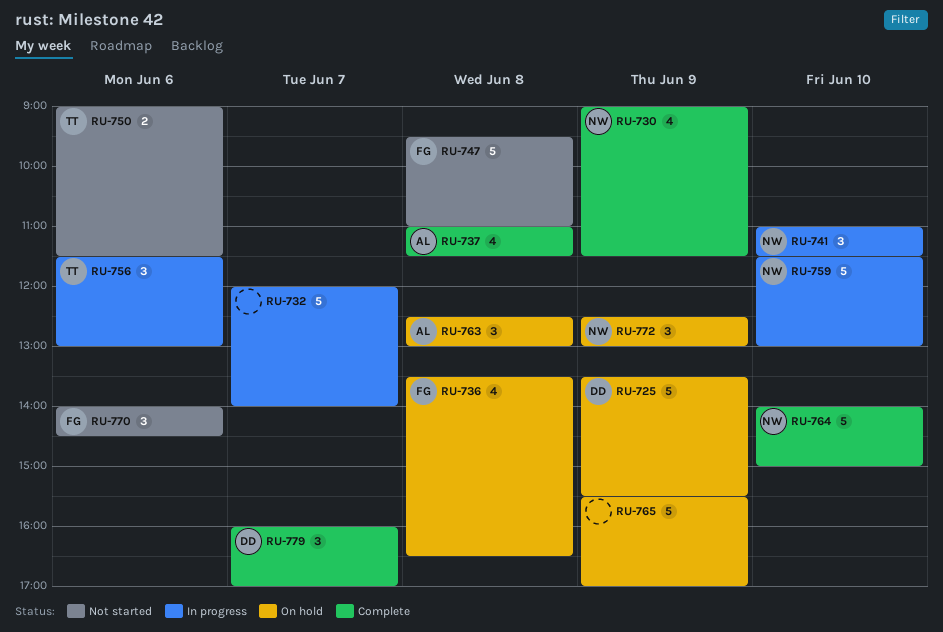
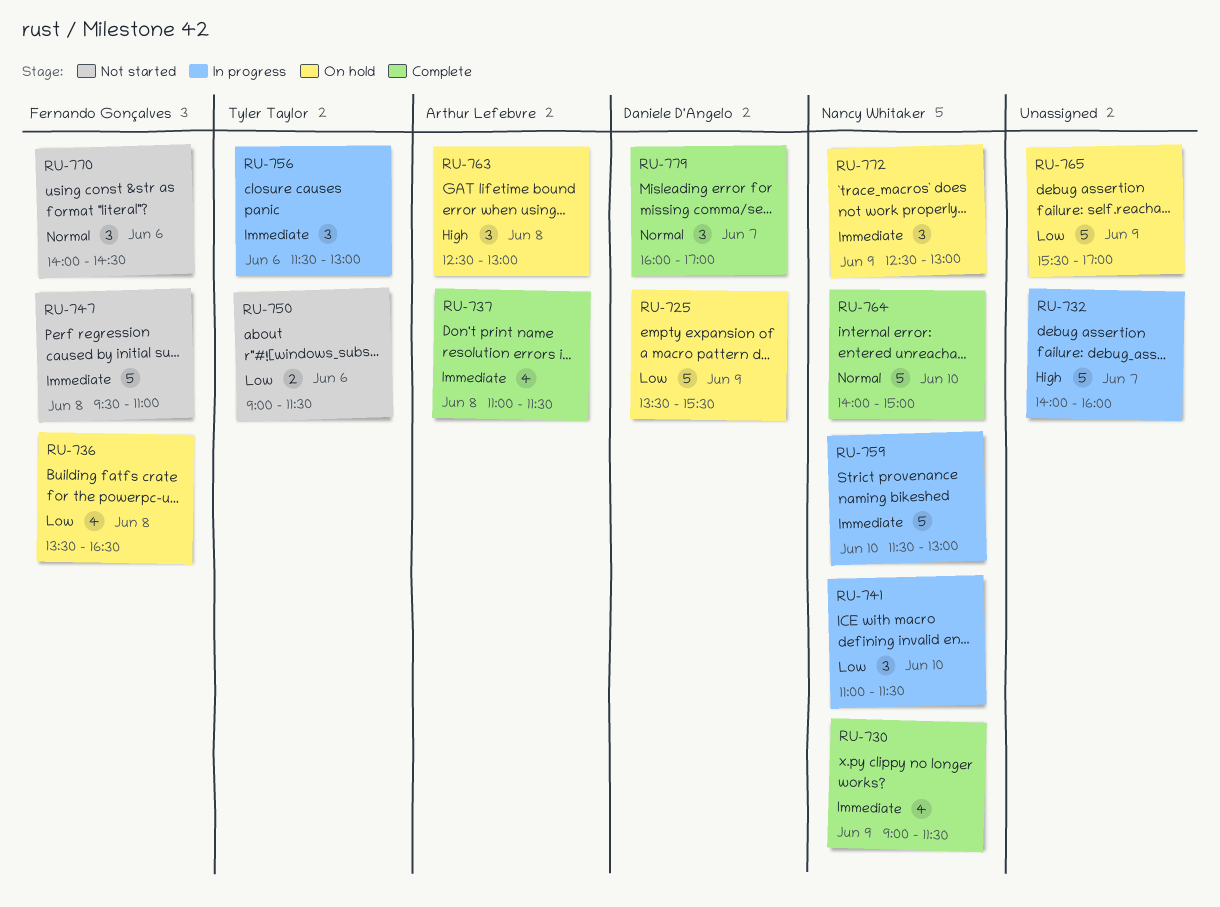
RU-732, begins: 12:00 -> 14:00
RU-732, ends: 14:00 -> 16:00

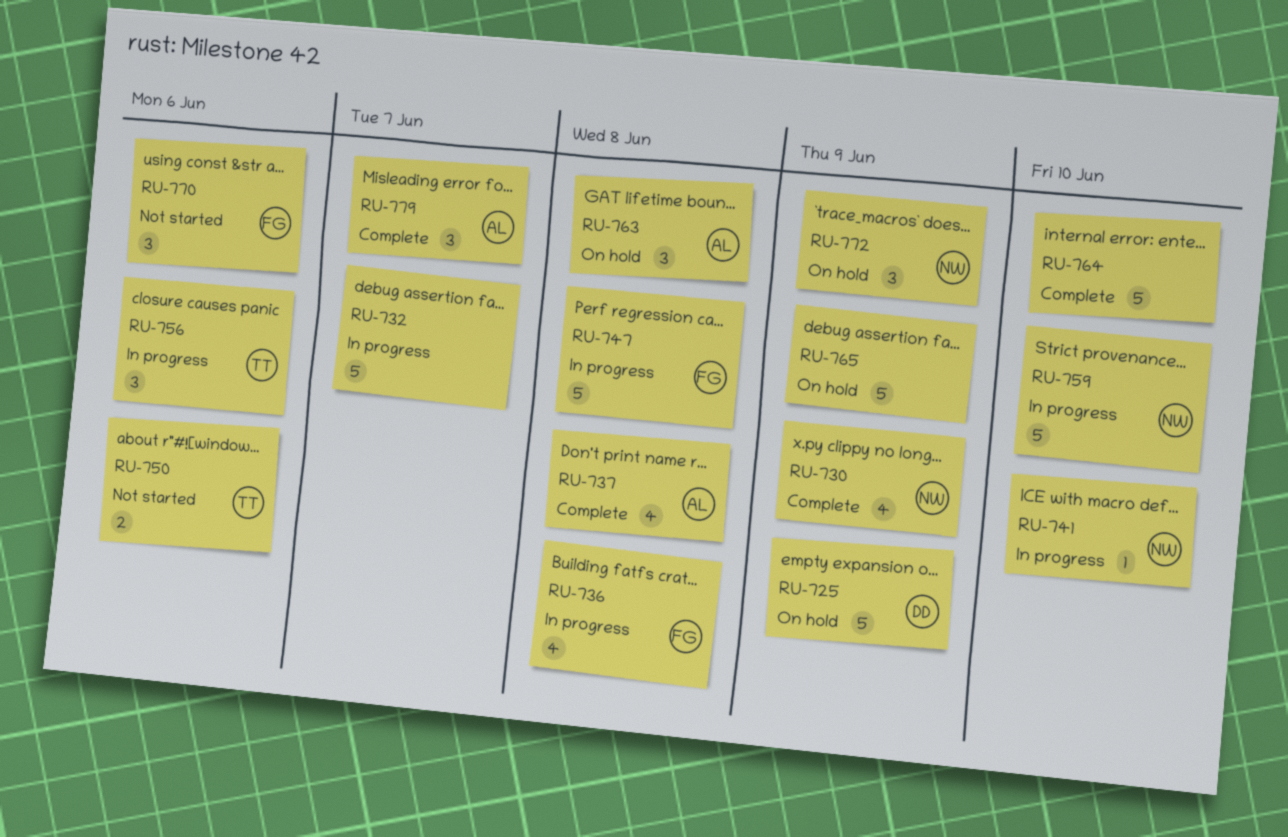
RU-736, status: On hold -> In progress
RU-741, estimate: 3 -> 1
RU-747, status: Not started -> In progress
RU-764, owner: Nancy Whitaker -> none
RU-779, owner: Daniele D'Angelo -> Arthur Lefebvre

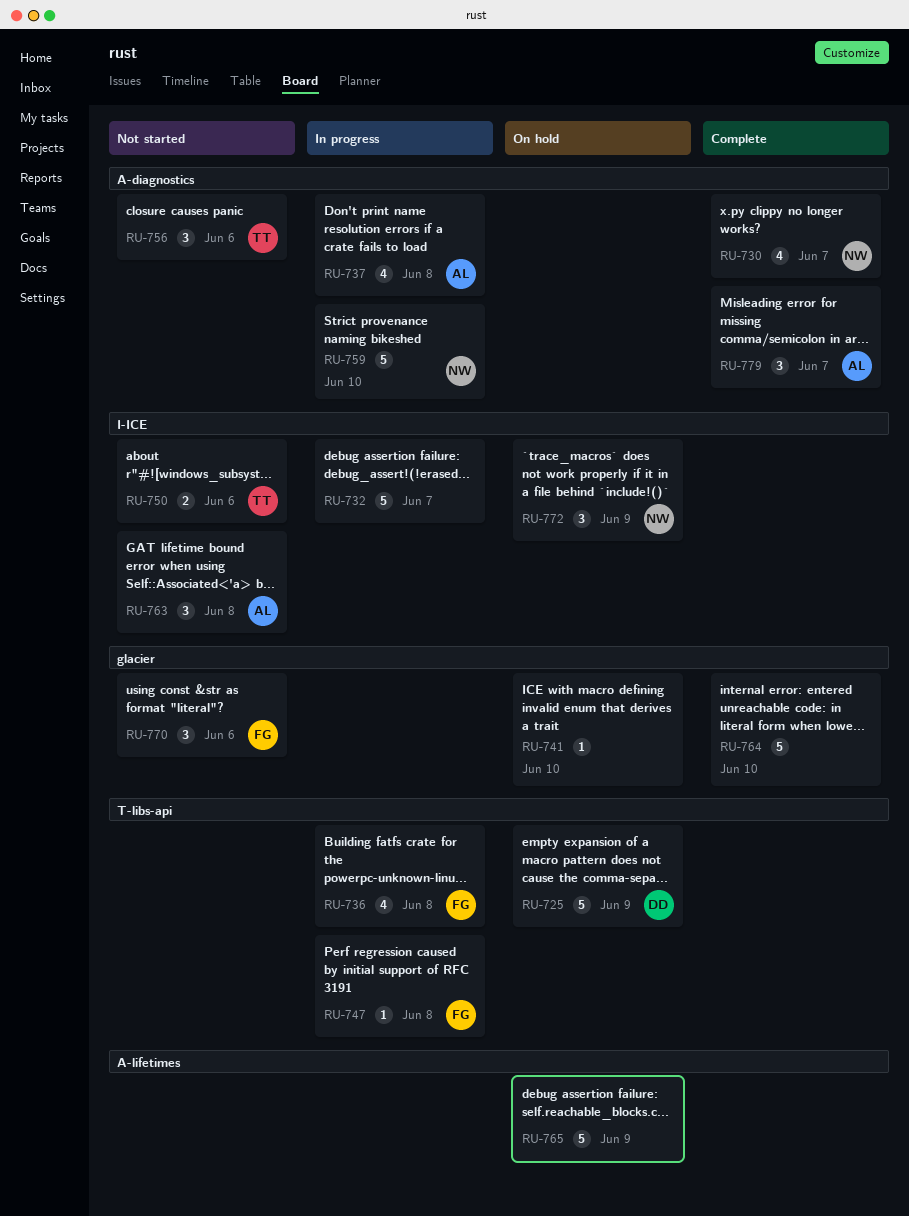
RU-730, day: Jun 9 -> Jun 7
RU-737, status: Complete -> In progress
RU-741, status: In progress -> On hold
RU-741, owner: NW -> none
RU-747, estimate: 5 -> 1
RU-756, status: In progress -> Not started
RU-763, status: On hold -> Not started

